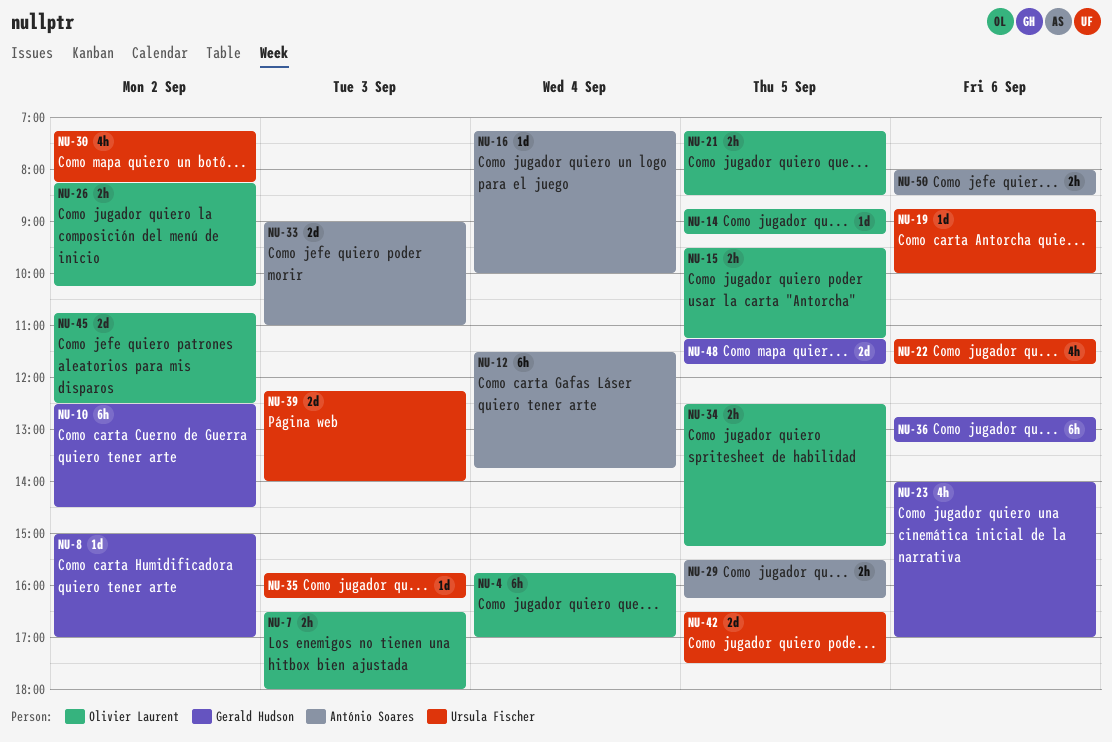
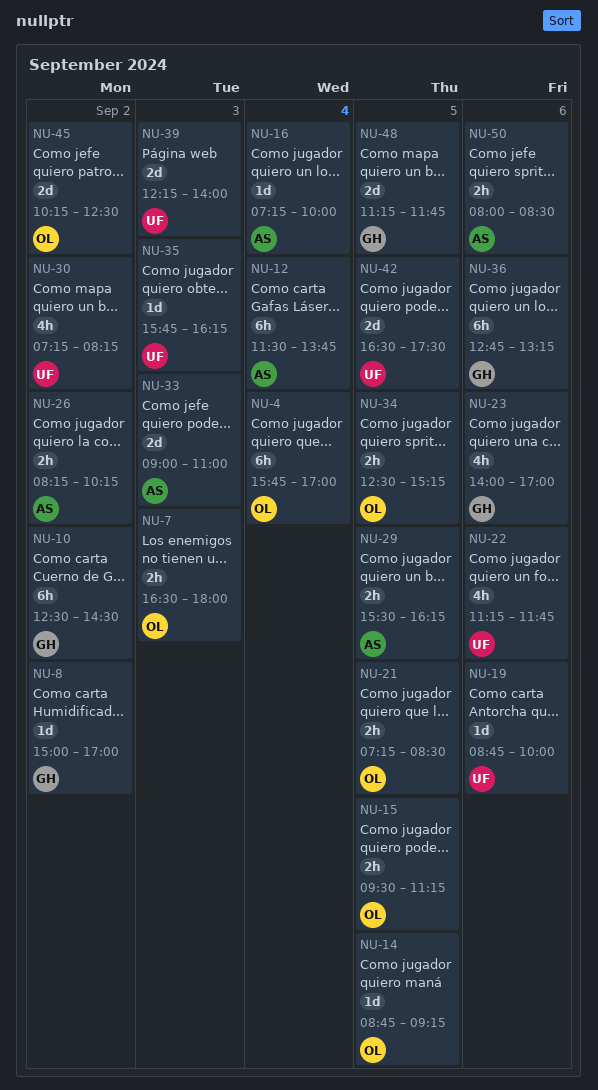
NU-26, owner: Olivier Laurent -> António Soares
NU-45, begins: 10:45 -> 10:15

